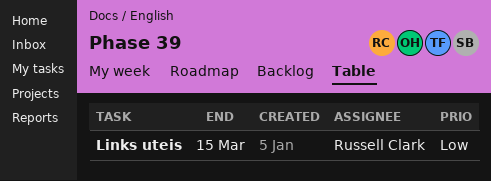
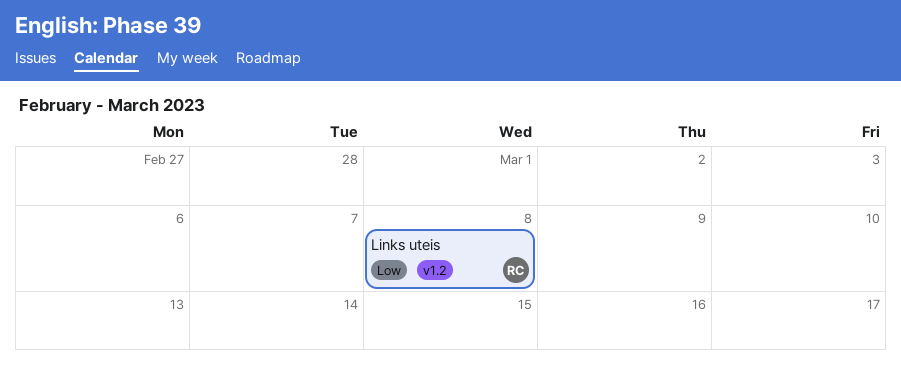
Links uteis, due: Mar 15 -> Mar 8

